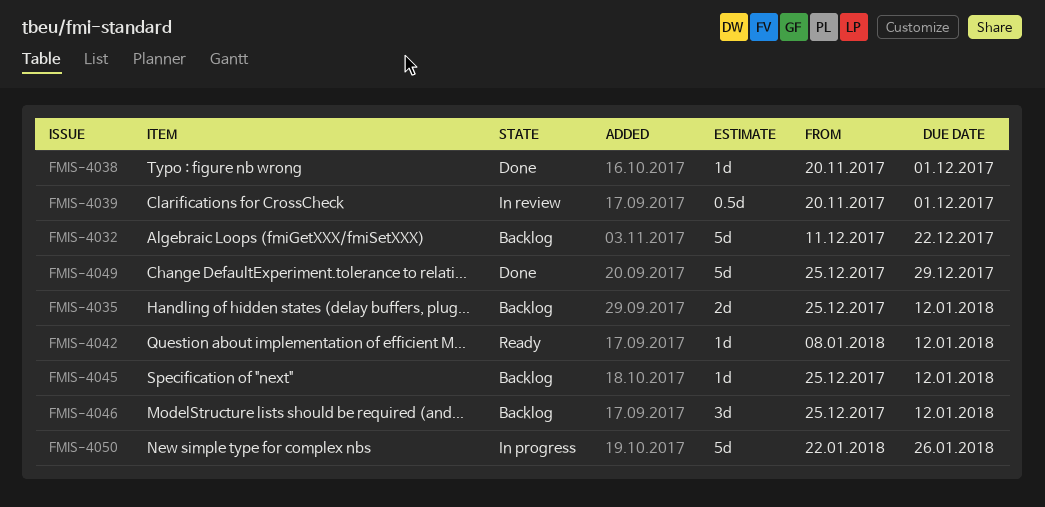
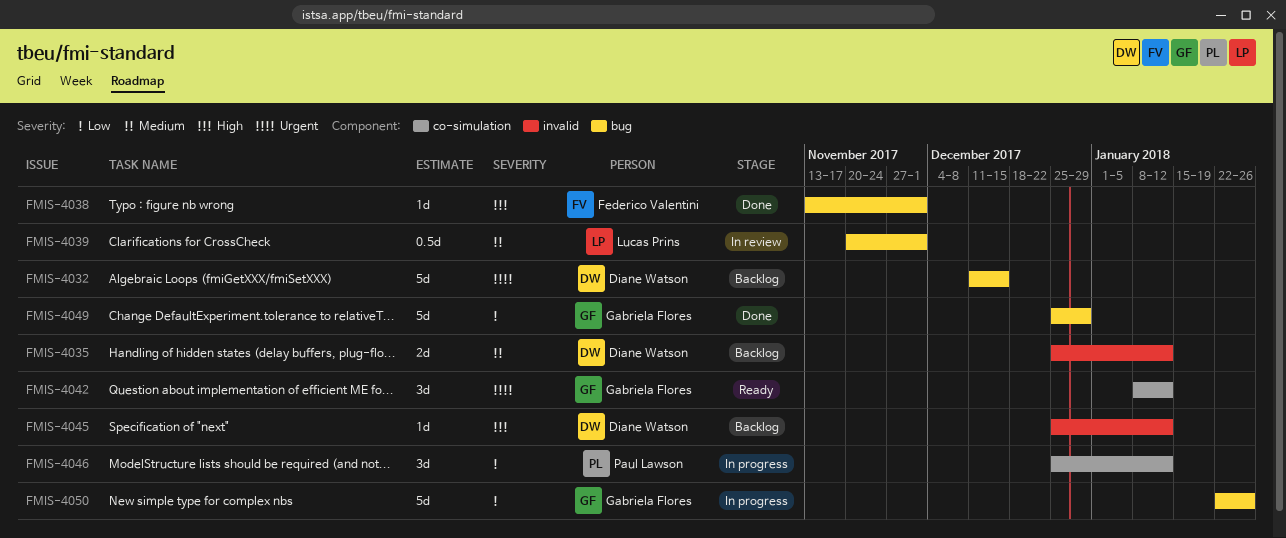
FMIS-4032, due: Dec 22 -> Dec 15
FMIS-4038, start: Nov 20 -> Nov 13
FMIS-4042, estimate: 1d -> 3d
FMIS-4046, status: Backlog -> In progress

